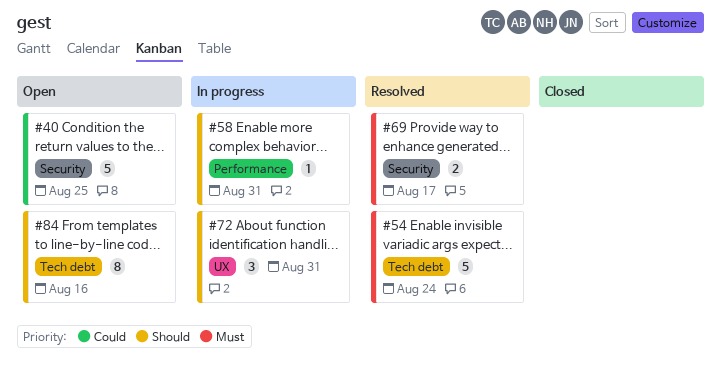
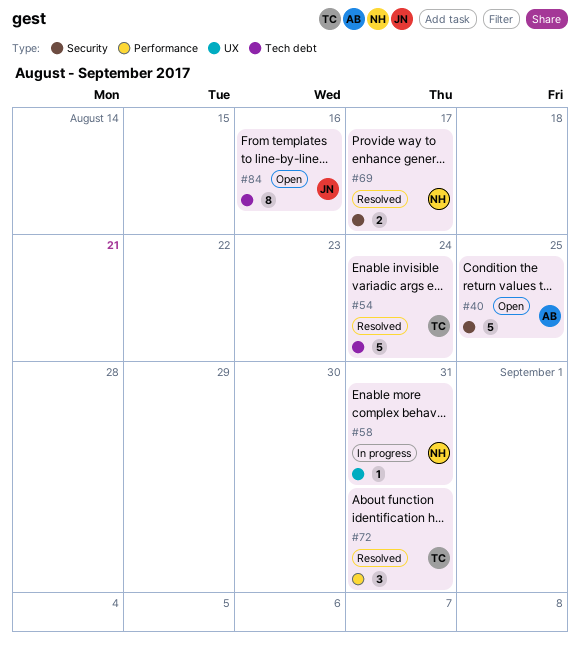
#58, label: Performance -> UX
#72, status: In progress -> Resolved
#72, label: UX -> Performance

